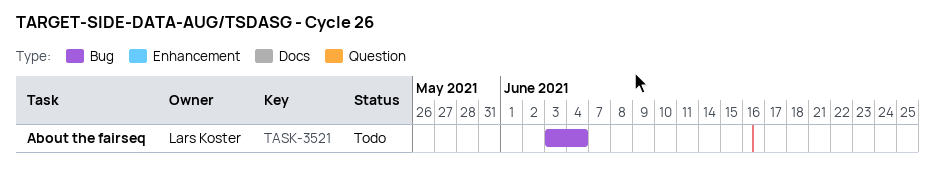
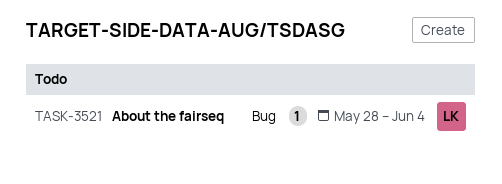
TASK-3521, start: Jun 3 -> May 28

